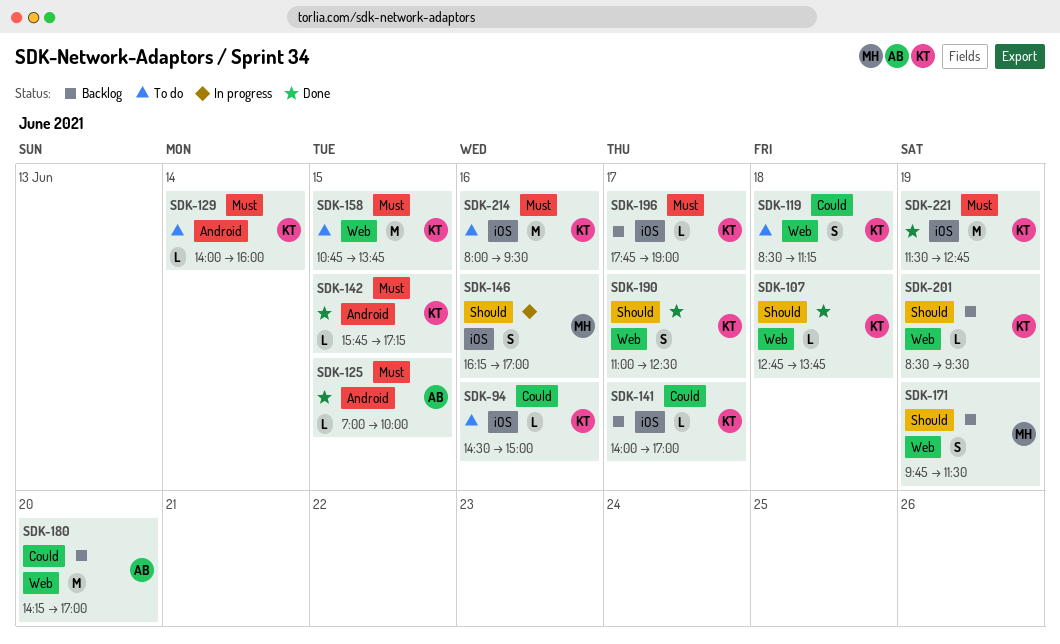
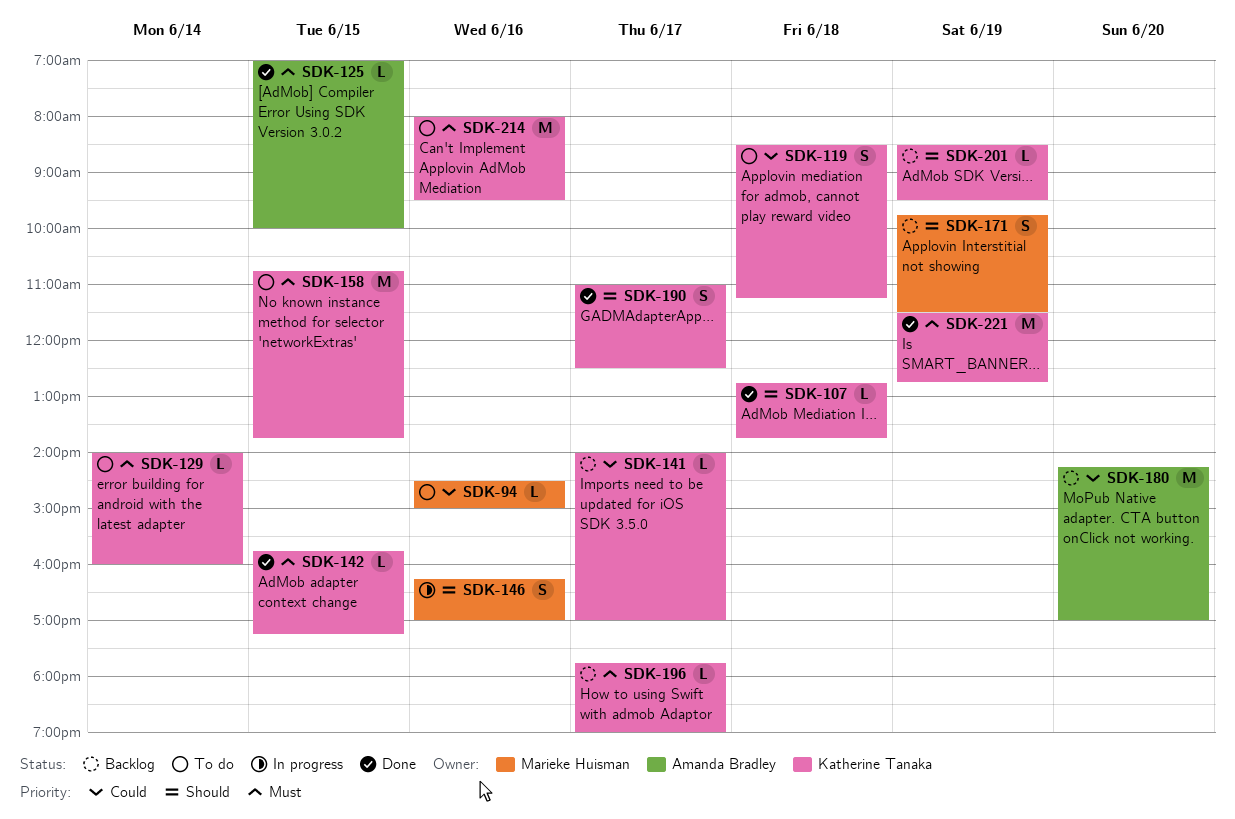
SDK-94, owner: Katherine Tanaka -> Marieke Huisman

